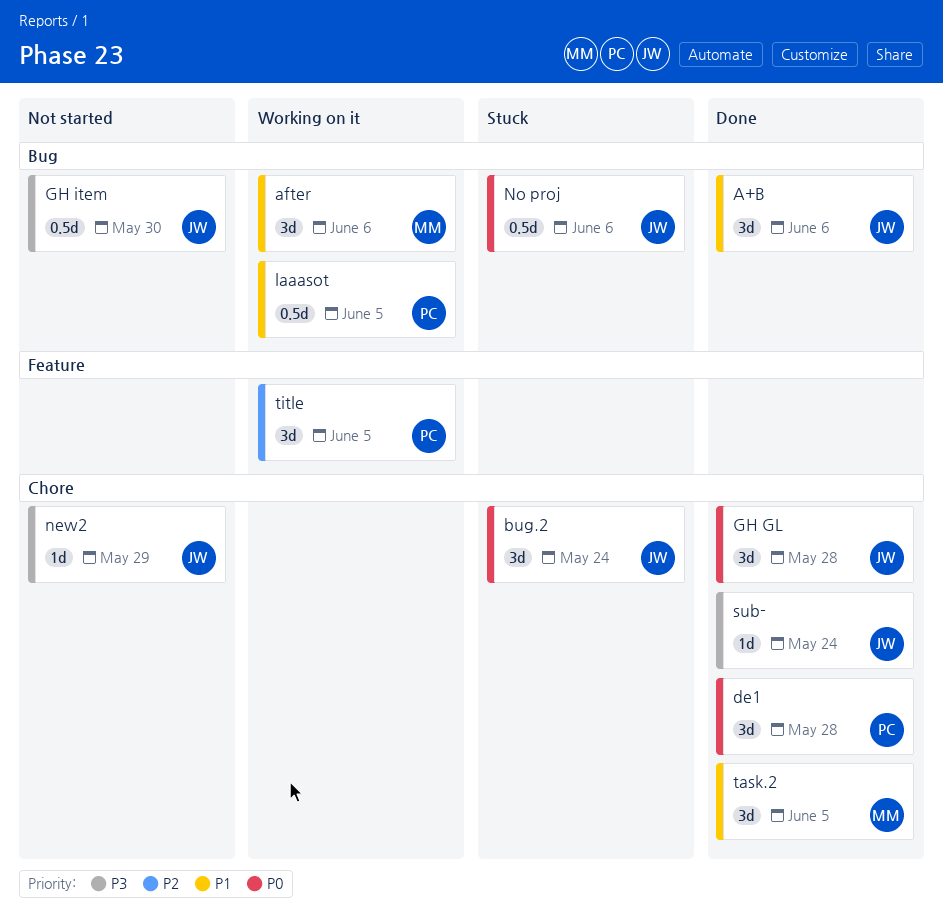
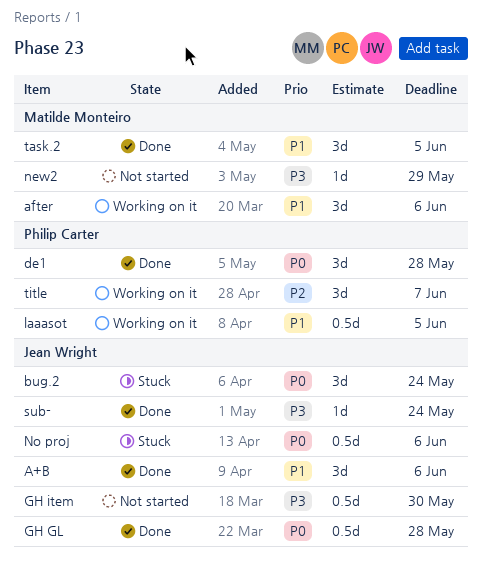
GH GL, estimate: 3d -> 0.5d
new2, owner: Jean Wright -> Matilde Monteiro
title, due: Jun 5 -> Jun 7

